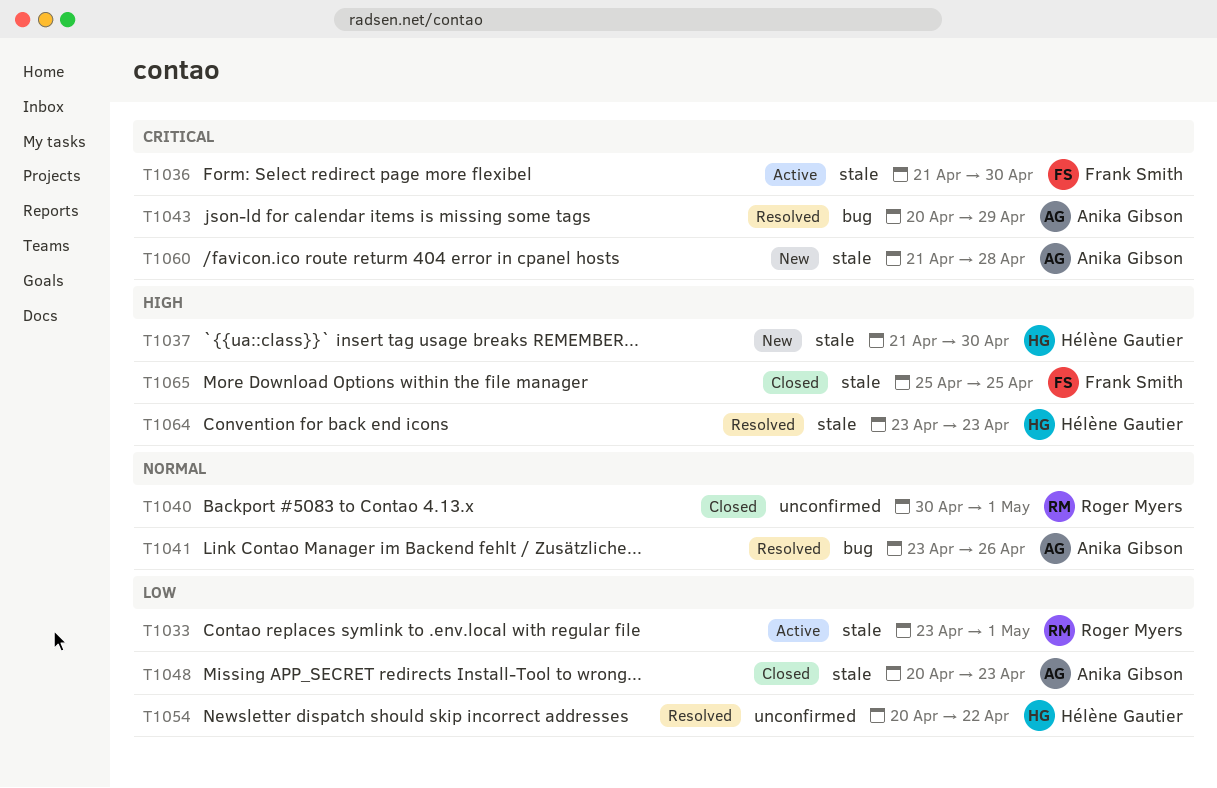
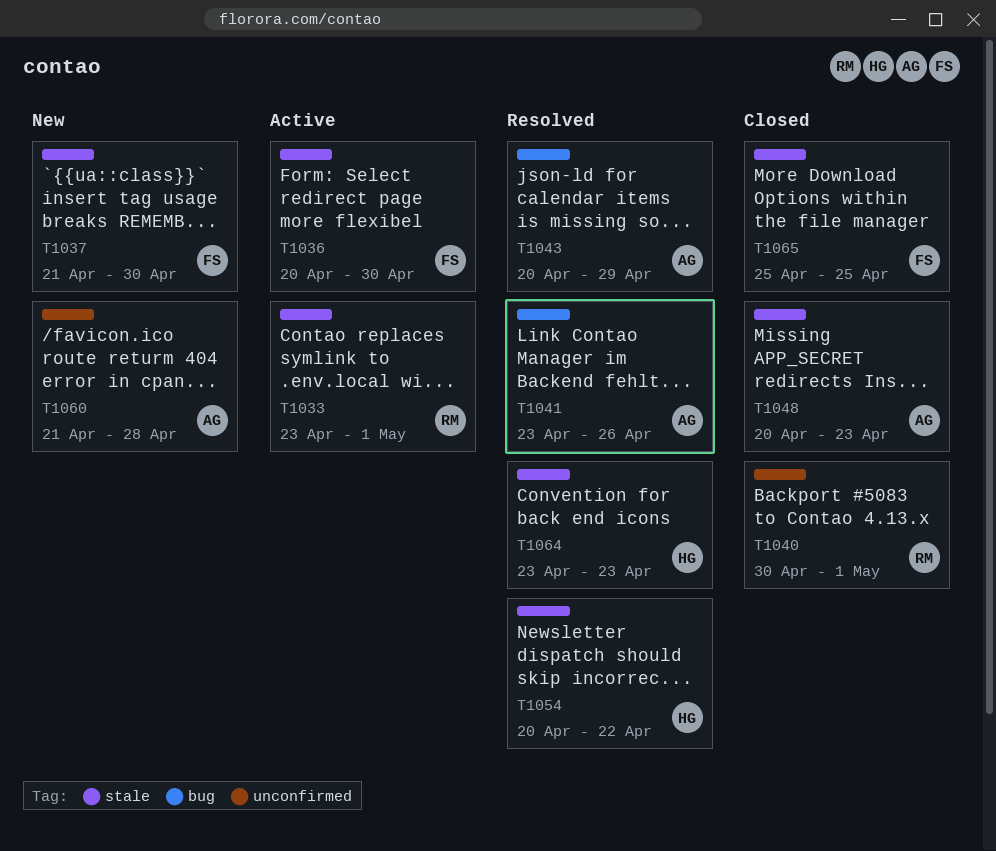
T1036, start: Apr 21 -> Apr 20
T1037, owner: Hélène Gautier -> Frank Smith
T1054, label: unconfirmed -> stale
T1060, label: stale -> unconfirmed

